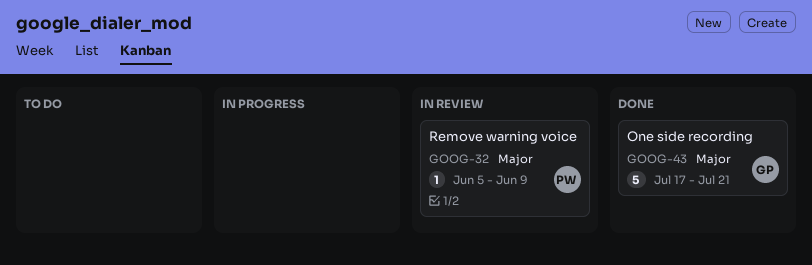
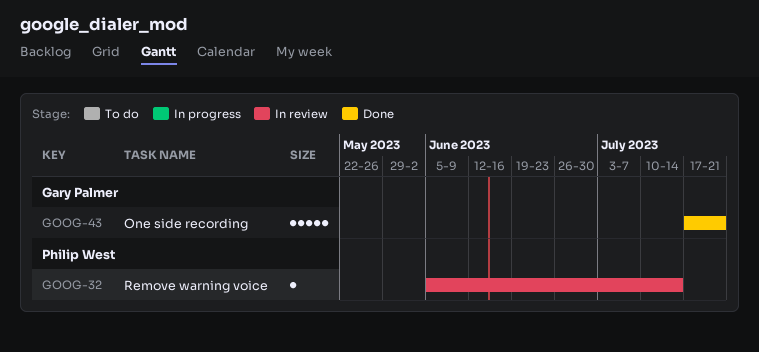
GOOG-32, due: Jun 9 -> Jul 14

